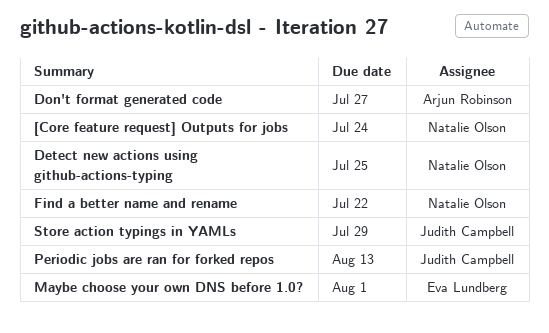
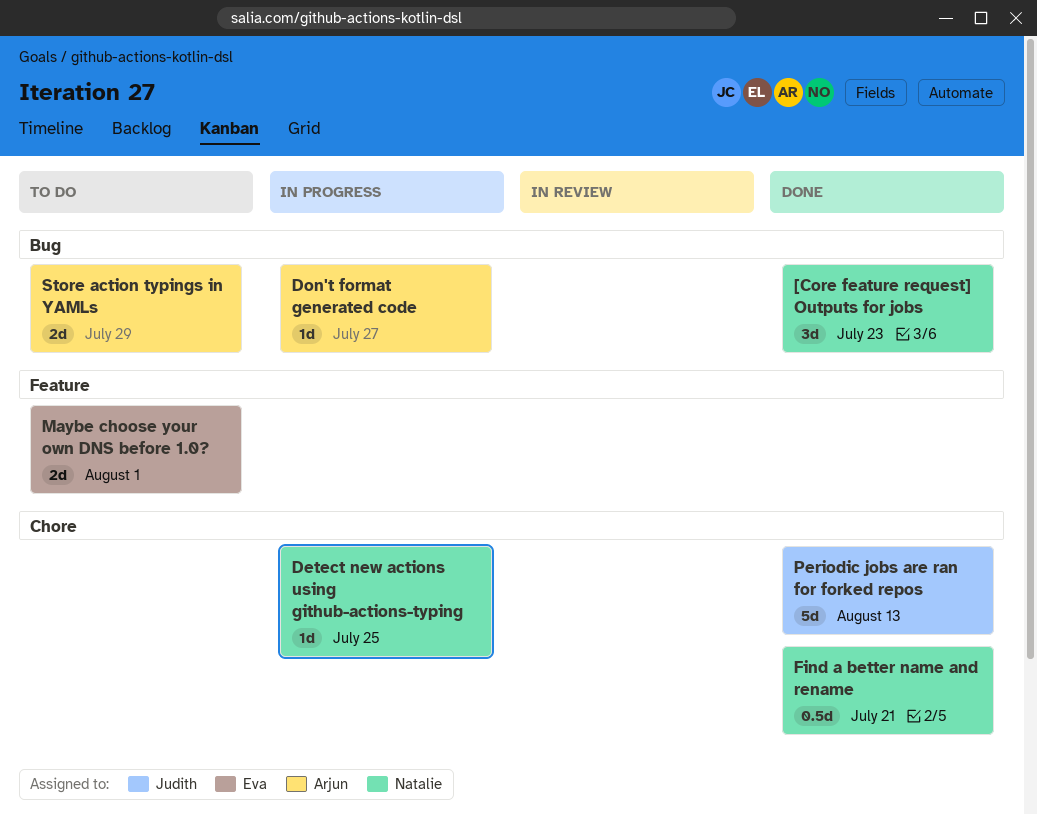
[Core feature request] Outputs for jobs, due: Jul 24 -> Jul 23
Find a better name and rename, due: Jul 22 -> Jul 21
Store action typings in YAMLs, owner: Judith Campbell -> Arjun Robinson

